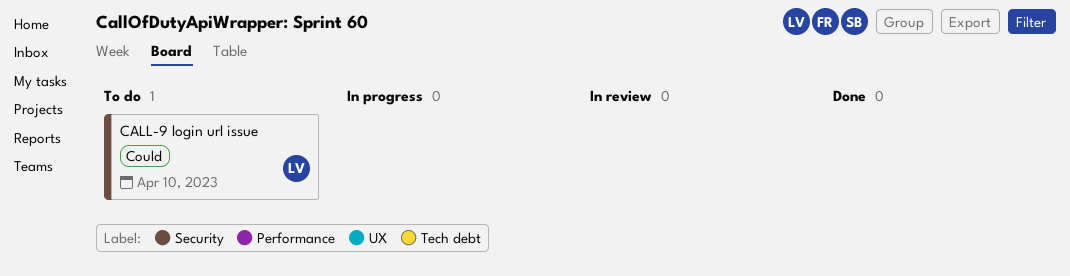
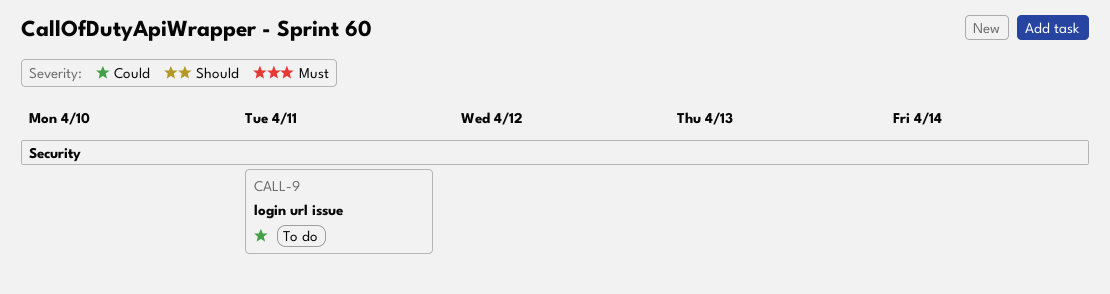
CALL-9, due: Apr 10 -> Apr 11

